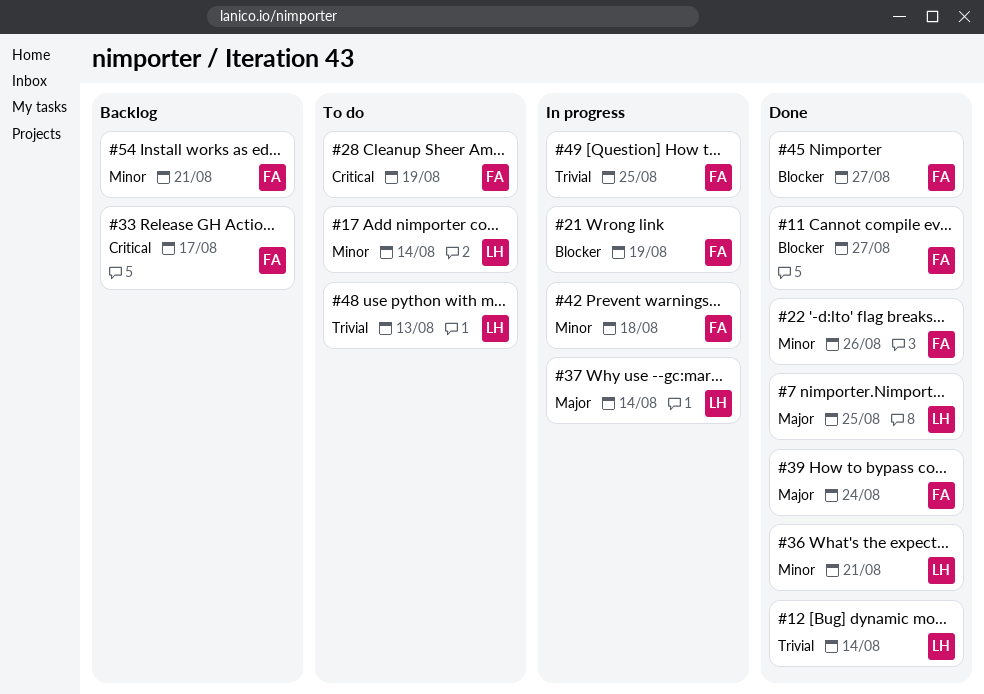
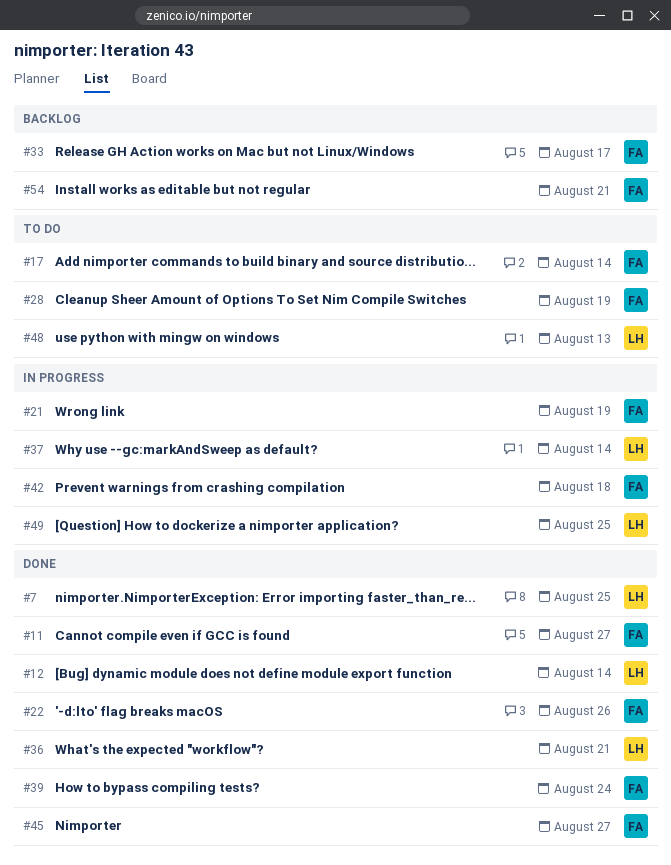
#17, owner: LH -> FA
#49, owner: FA -> LH

